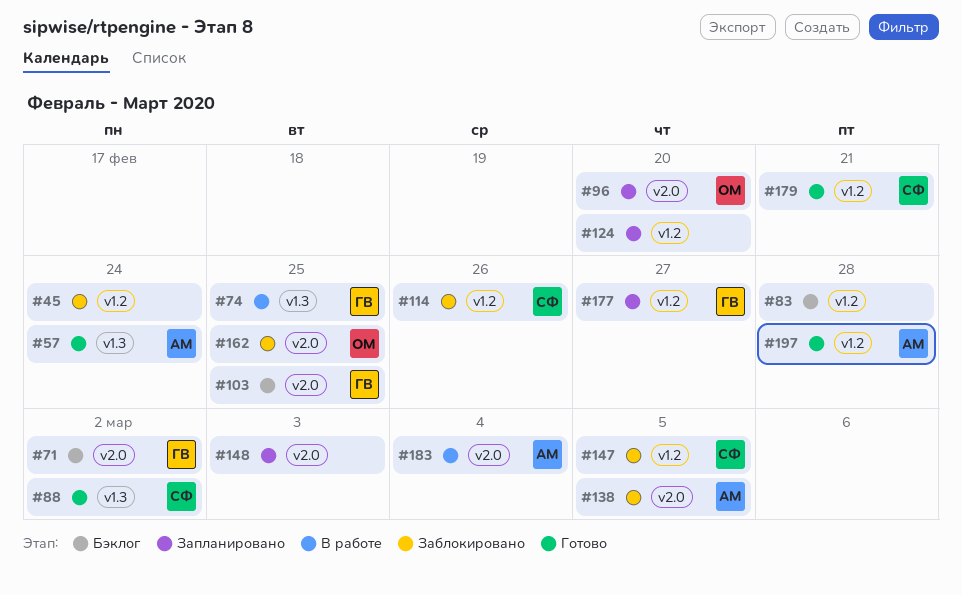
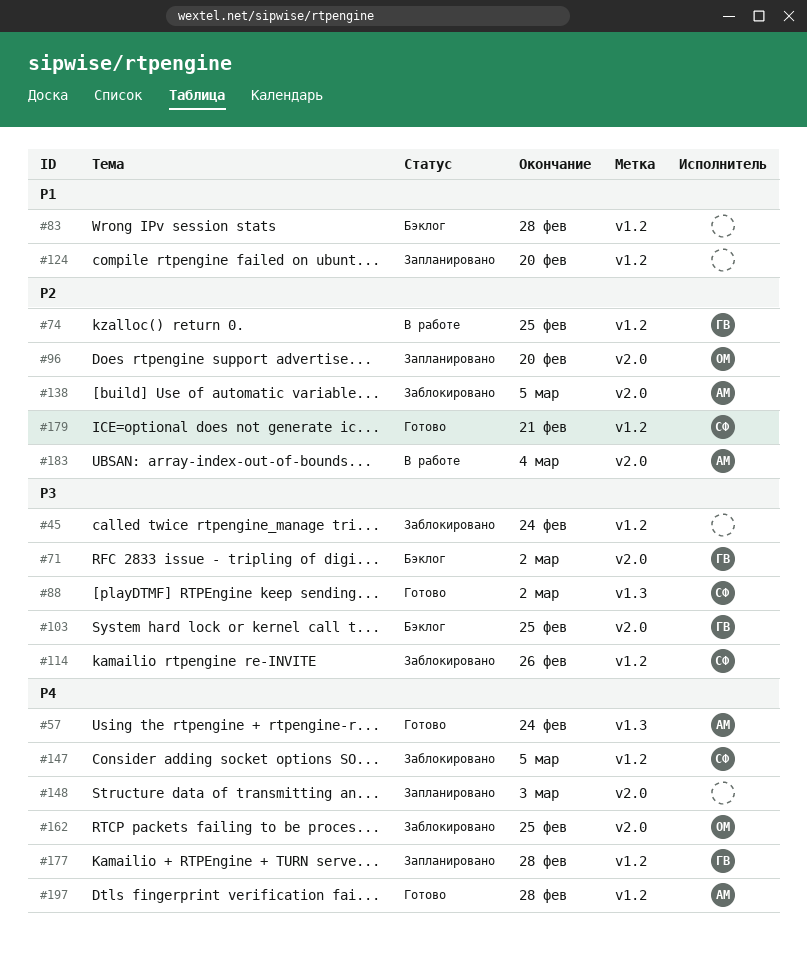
#74, label: v1.3 -> v1.2
#177, due: Feb 27 -> Feb 28

